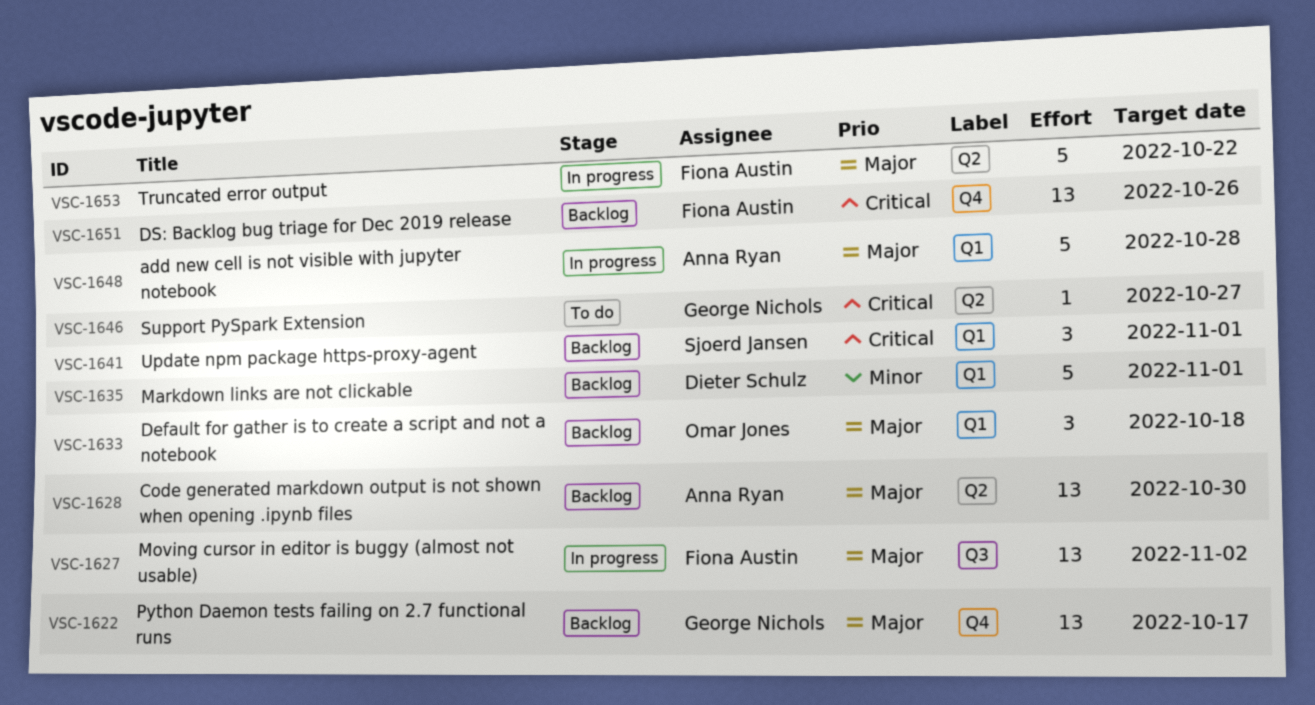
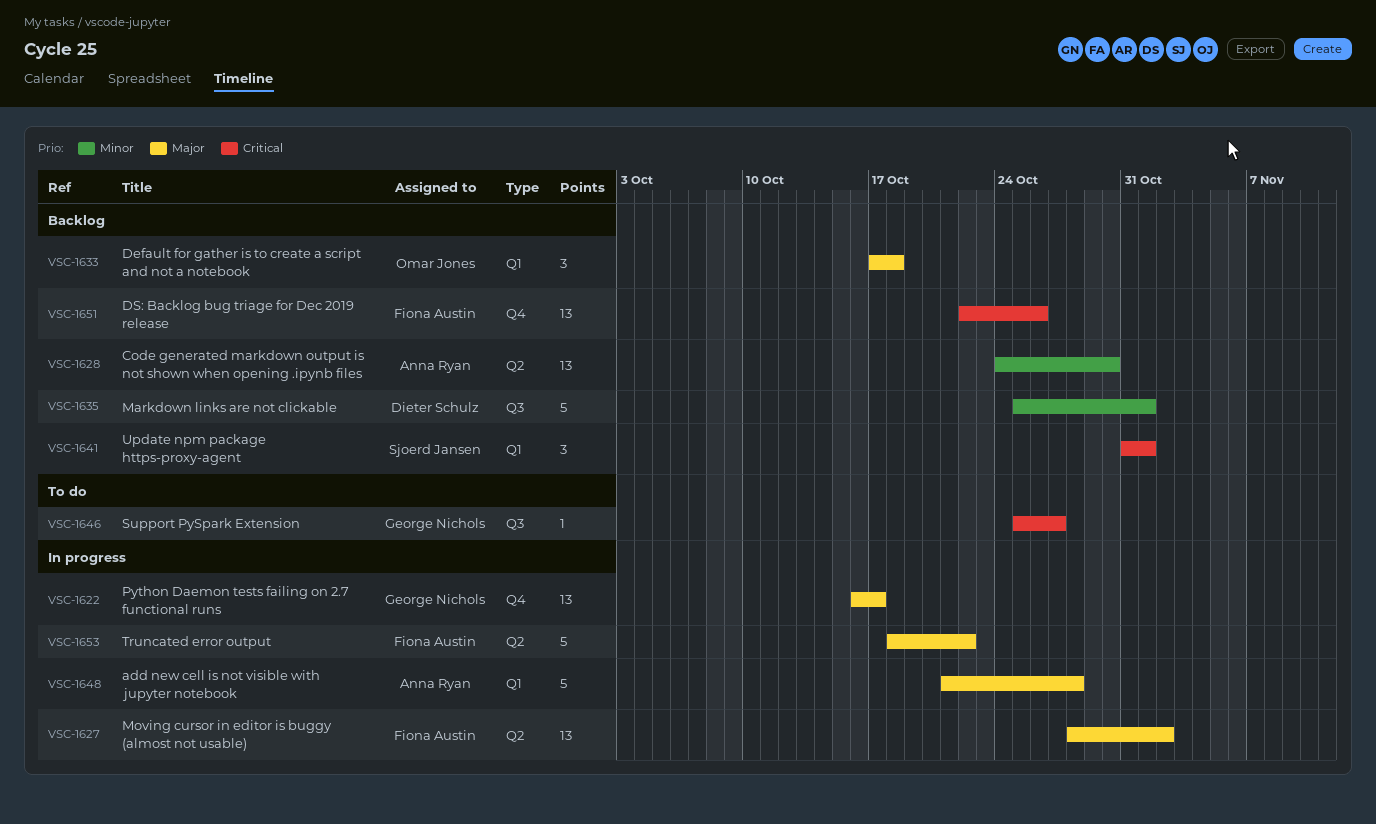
VSC-1622, status: Backlog -> In progress
VSC-1627, label: Q3 -> Q2
VSC-1628, priority: Major -> Minor
VSC-1635, label: Q1 -> Q3
VSC-1646, label: Q2 -> Q3

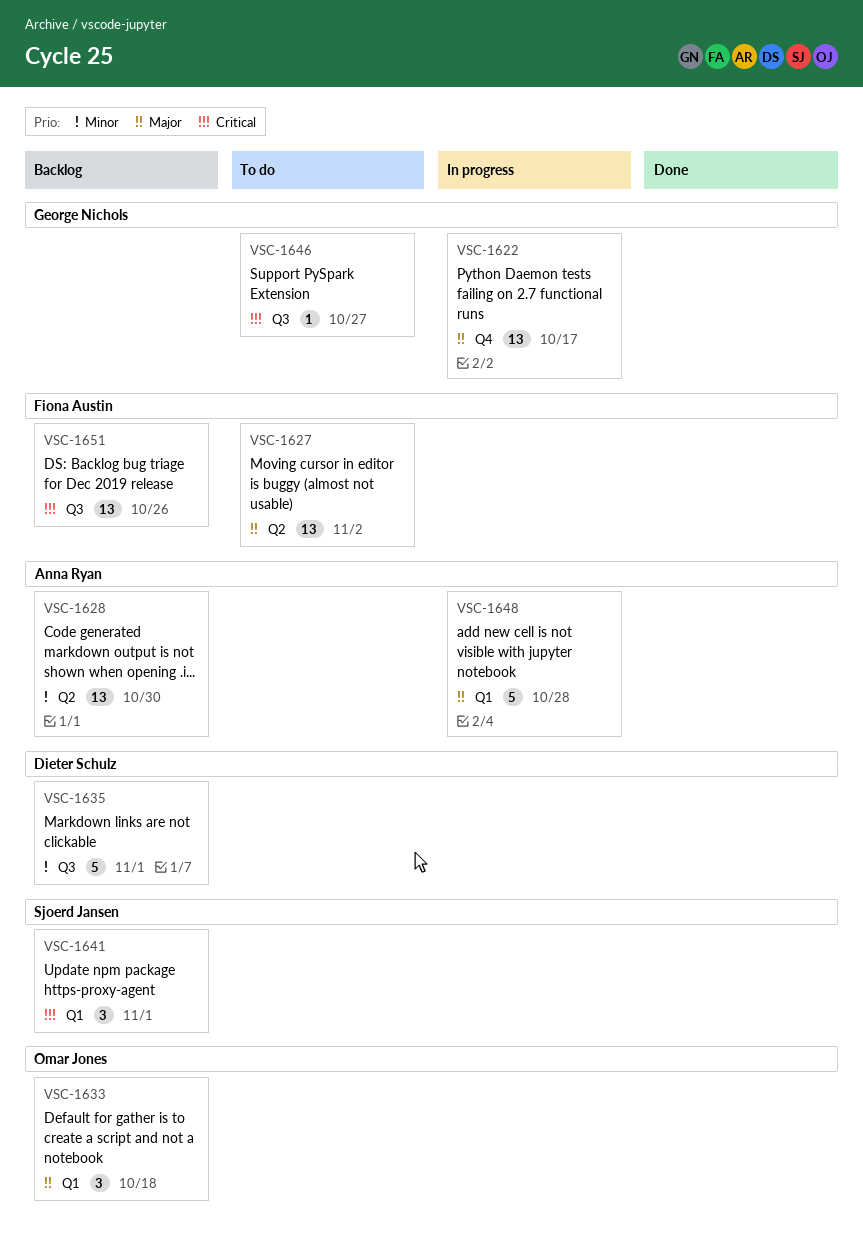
VSC-1627, status: In progress -> To do
VSC-1651, label: Q4 -> Q3
VSC-1653: present -> none

